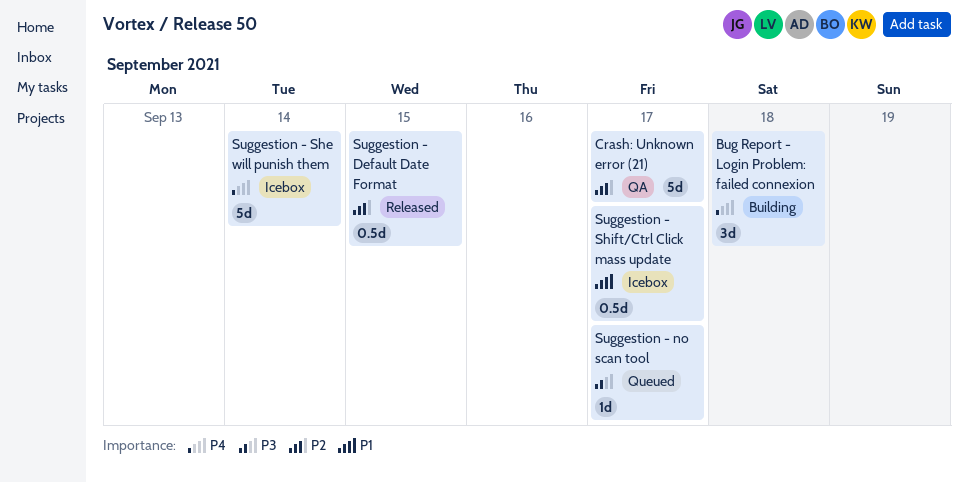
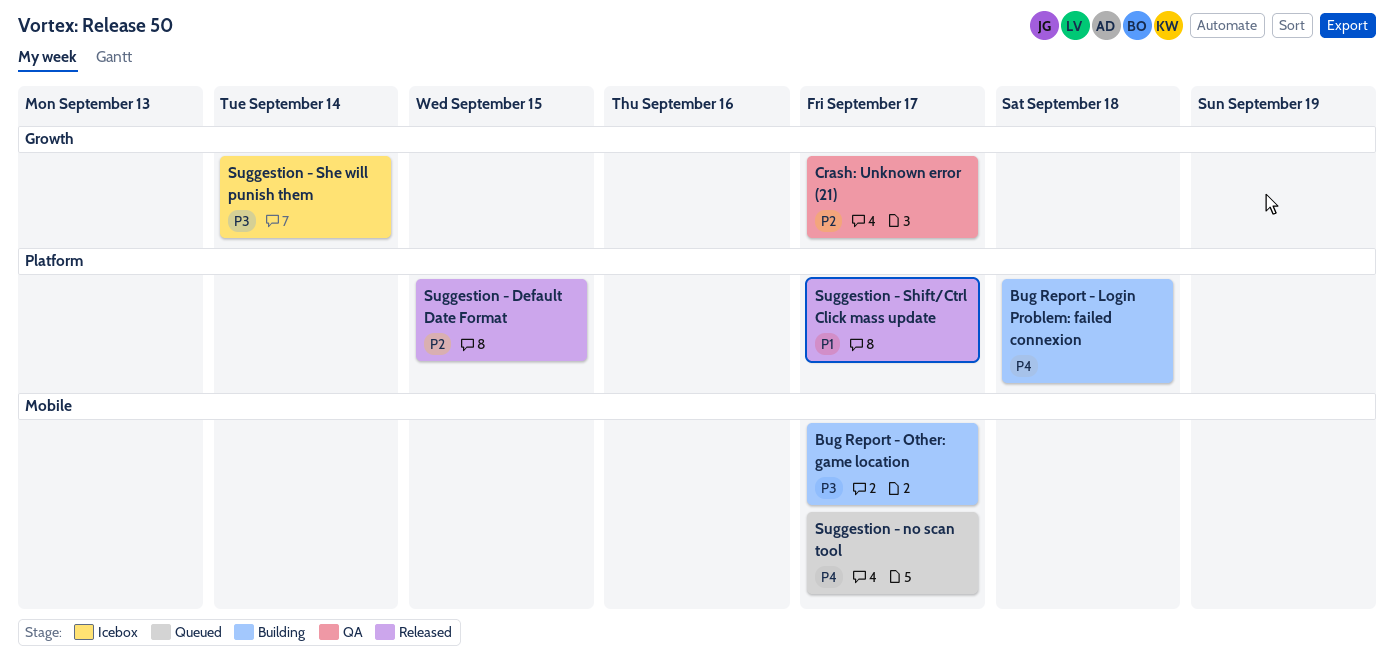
Bug Report - Other: game location: none -> present
Suggestion - no scan tool, priority: P3 -> P4
Suggestion - She will punish them, priority: P4 -> P3
Suggestion - Shift/Ctrl Click mass update, status: Icebox -> Released

